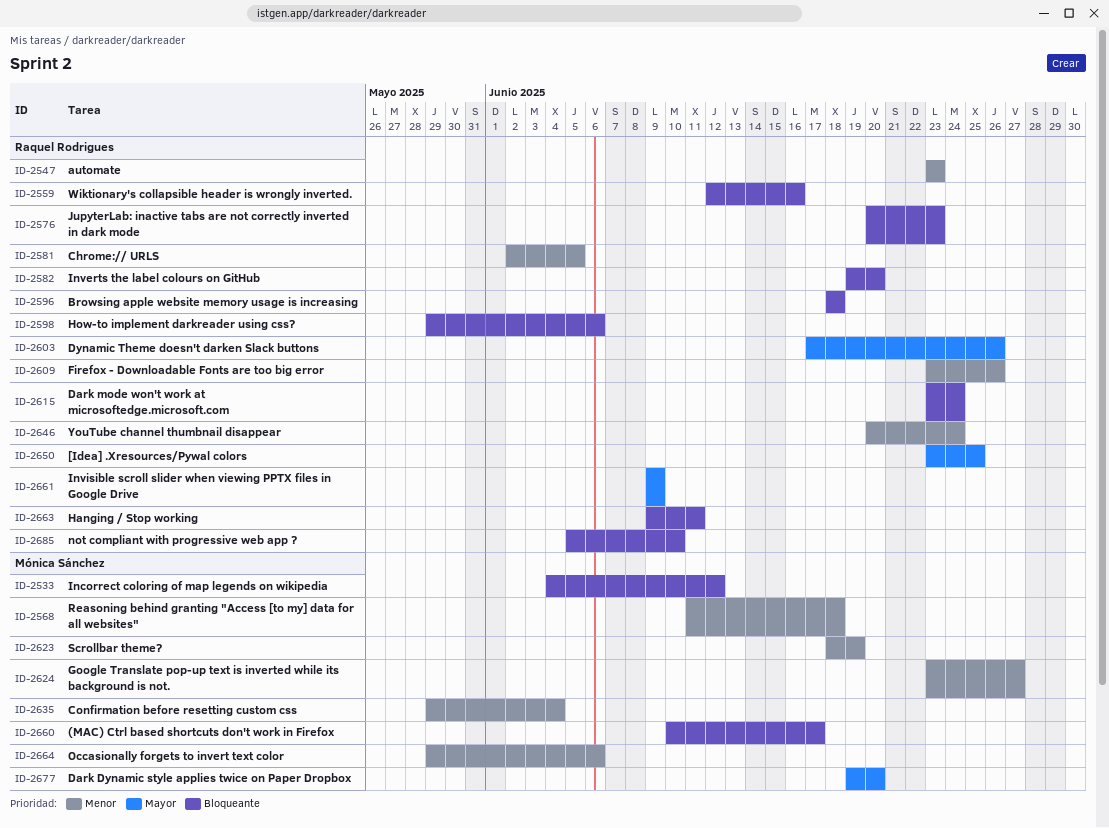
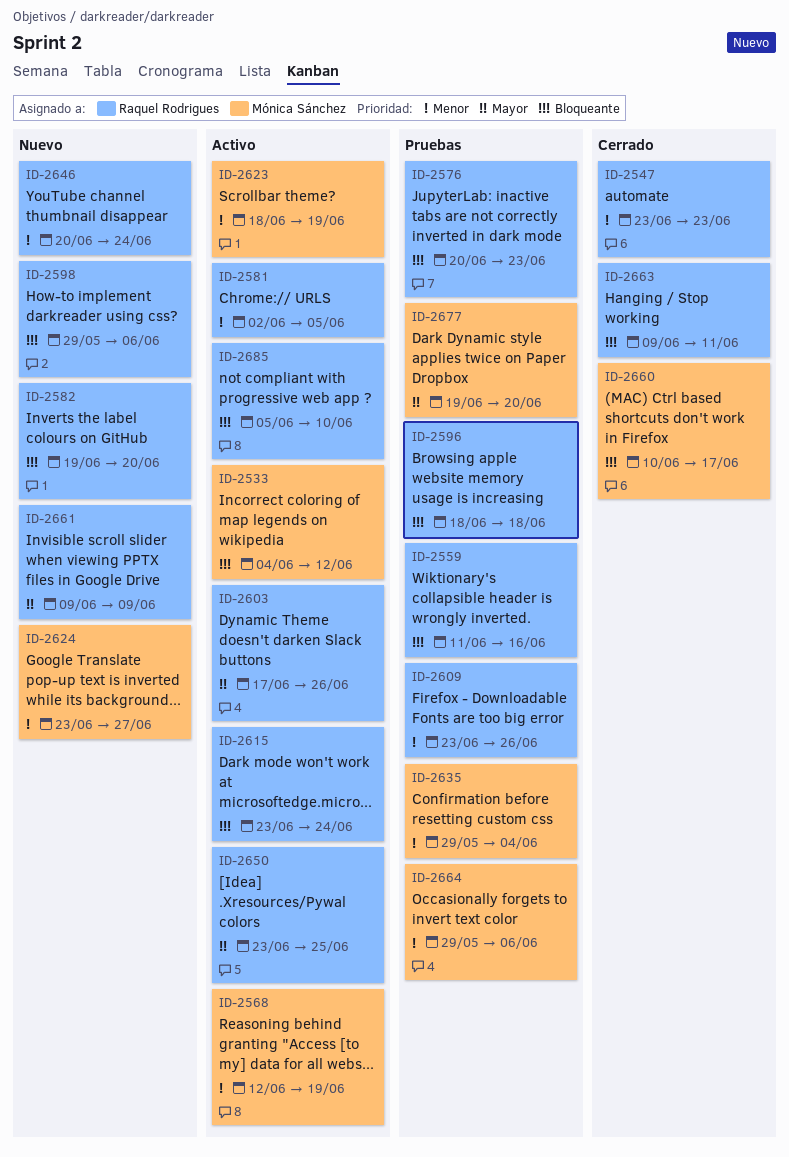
ID-2559, start: Jun 12 -> Jun 11
ID-2568, start: Jun 11 -> Jun 12
ID-2568, due: Jun 18 -> Jun 19

